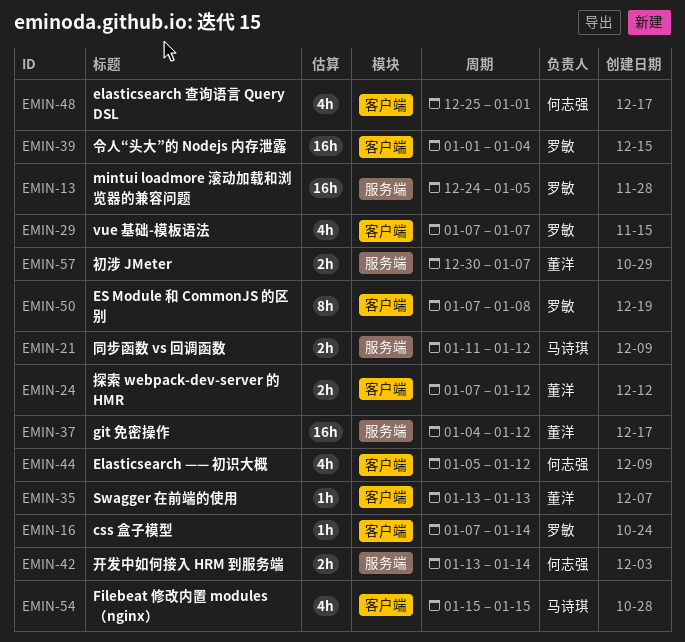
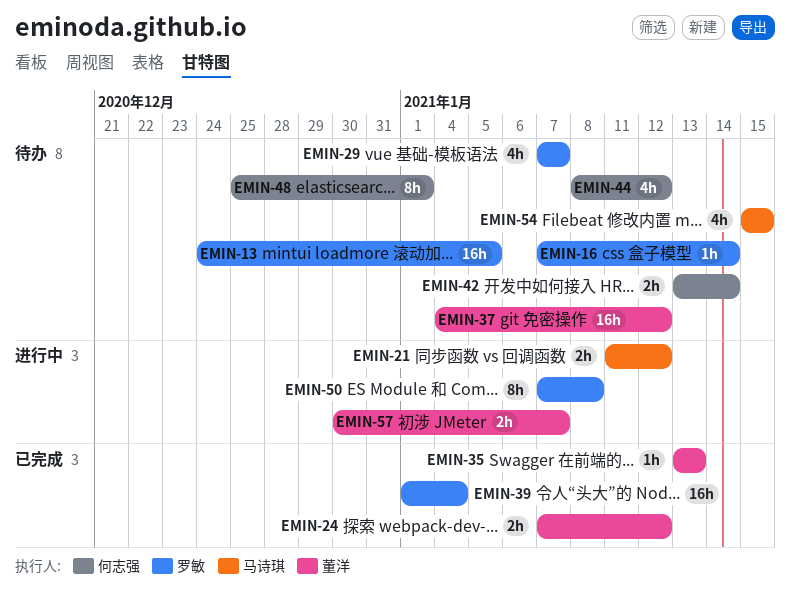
EMIN-44, start: Jan 5 -> Jan 8
EMIN-48, estimate: 4h -> 8h

